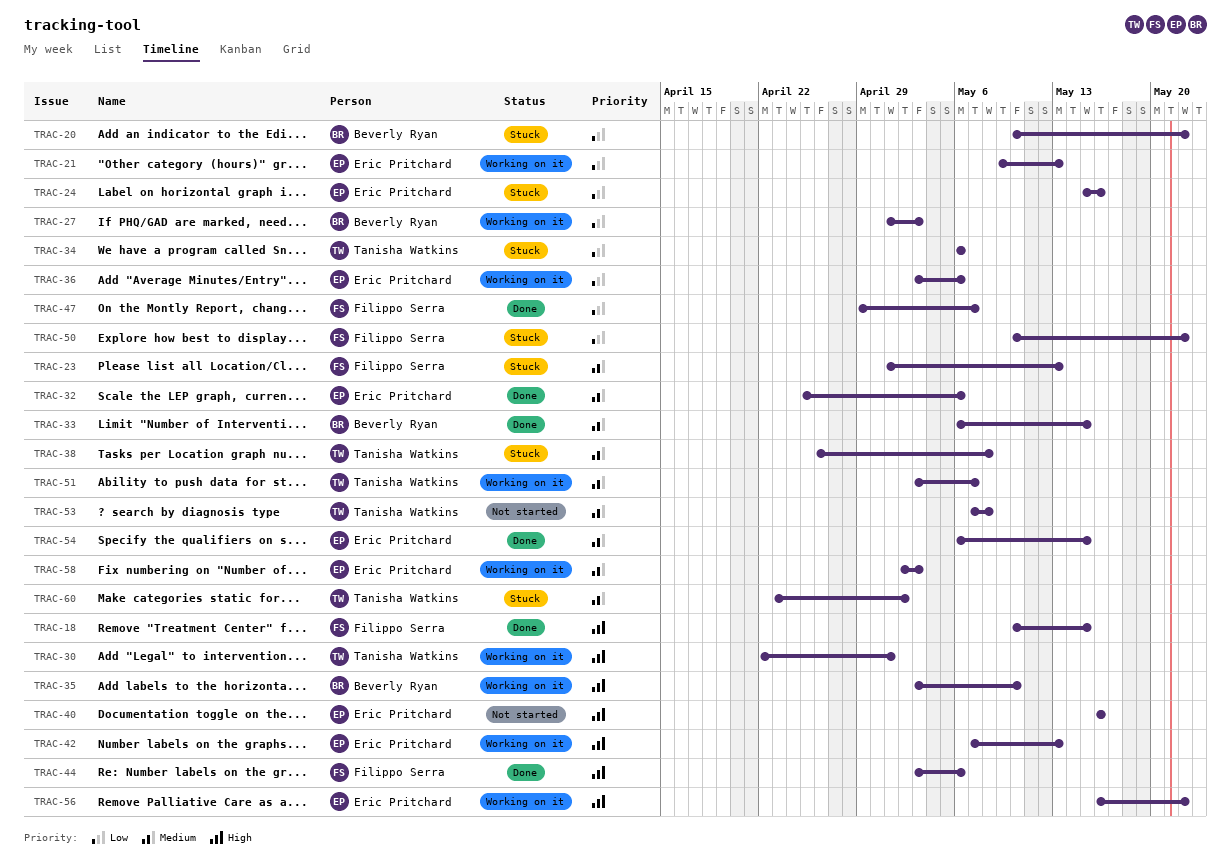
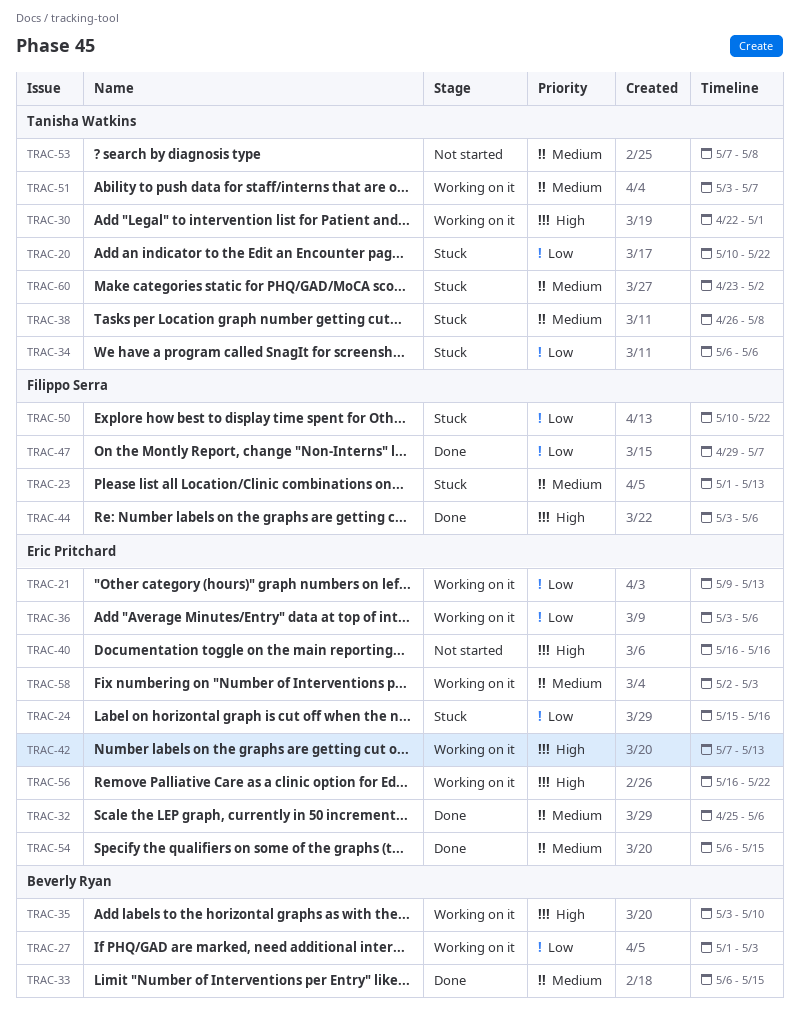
TRAC-18: present -> none
TRAC-20, owner: Beverly Ryan -> Tanisha Watkins

